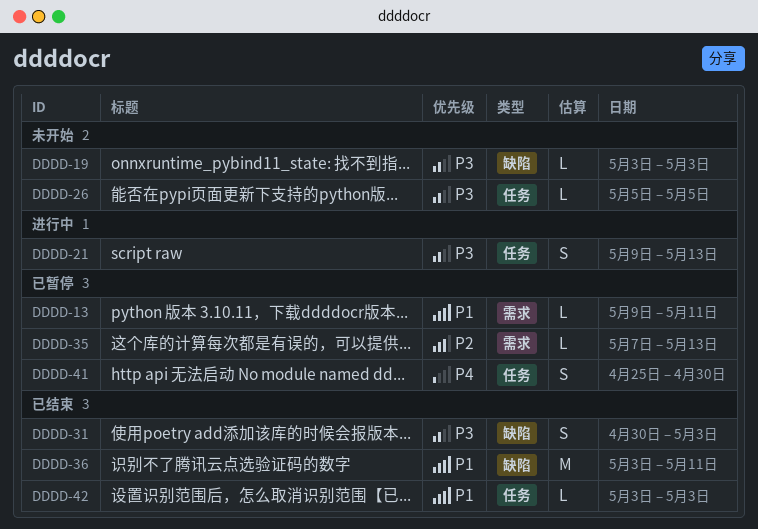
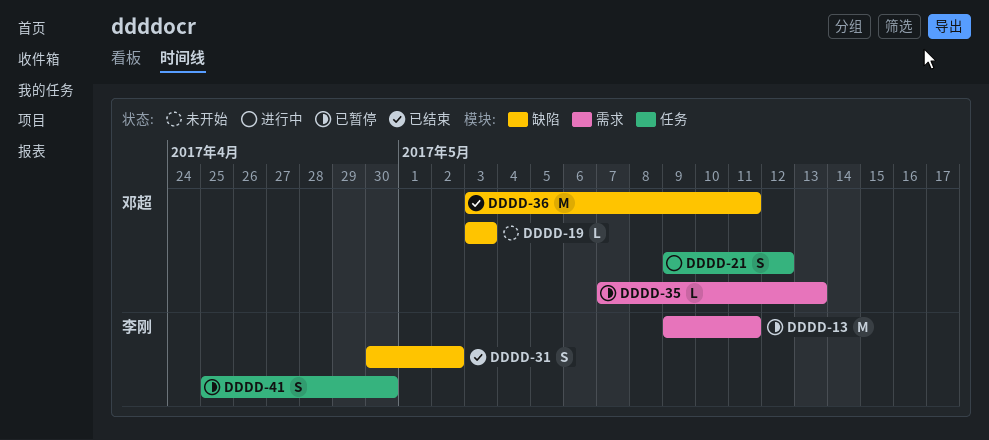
DDDD-13, estimate: L -> M
DDDD-21, due: May 13 -> May 12
DDDD-26: present -> none
DDDD-31, due: May 3 -> May 2
DDDD-42: present -> none

